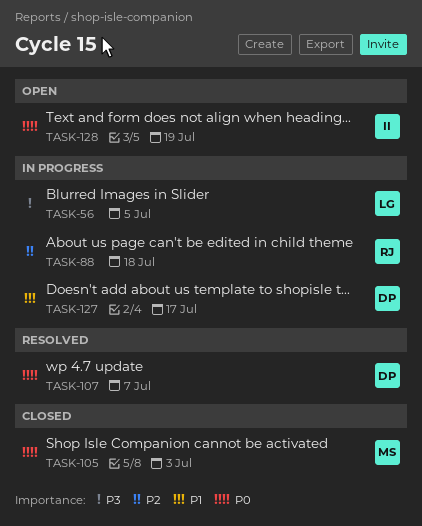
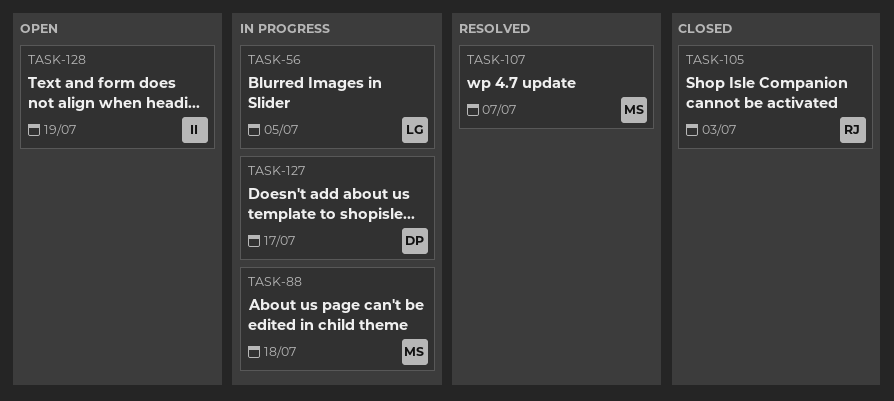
TASK-88, owner: RJ -> MS
TASK-105, owner: MS -> RJ
TASK-107, owner: DP -> MS

